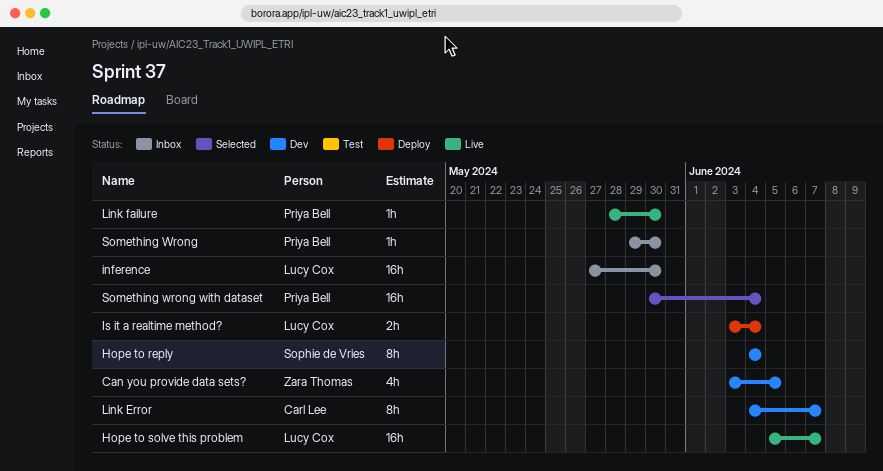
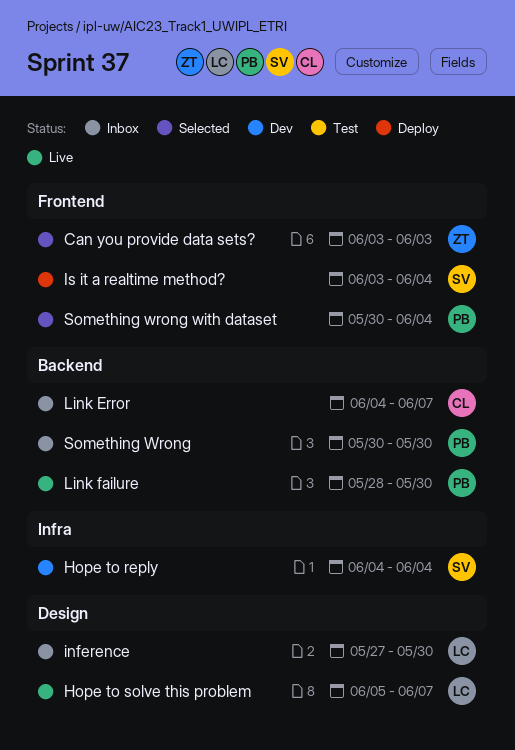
Can you provide data sets?, status: Dev -> Selected
Can you provide data sets?, due: Jun 5 -> Jun 3
Is it a realtime method?, owner: Lucy Cox -> Sophie de Vries
Link Error, status: Dev -> Inbox
Something Wrong, start: May 29 -> May 30

